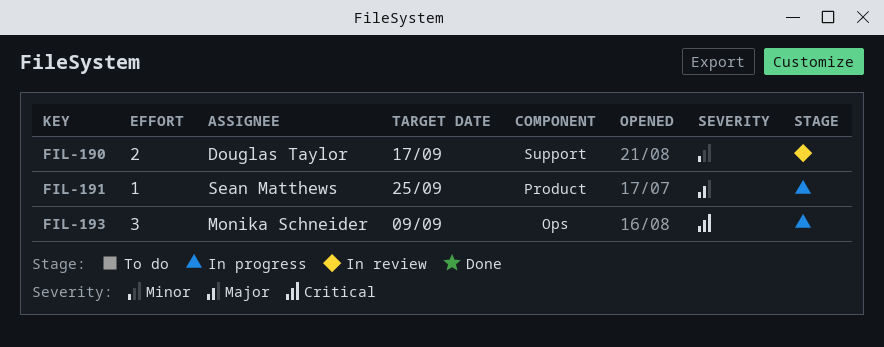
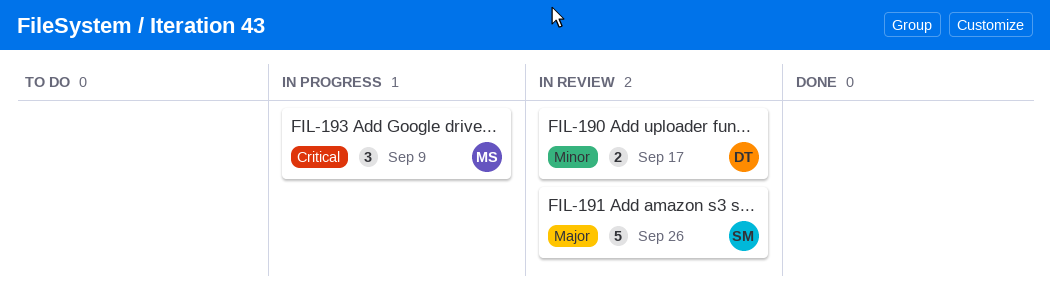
FIL-191, status: In progress -> In review
FIL-191, estimate: 1 -> 5
FIL-191, due: Sep 25 -> Sep 26

